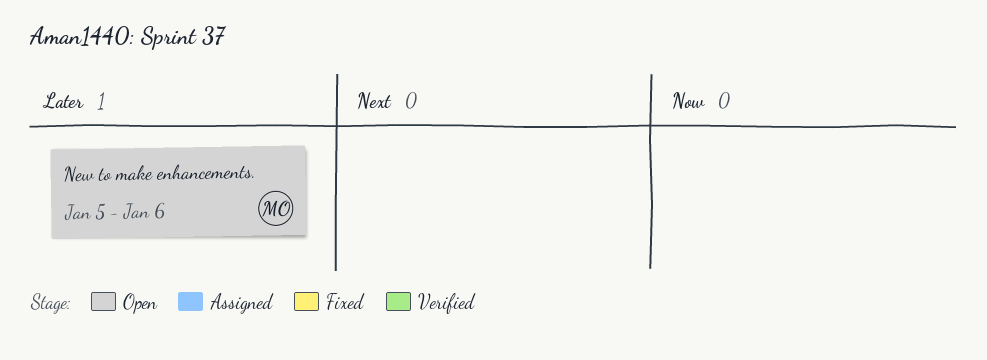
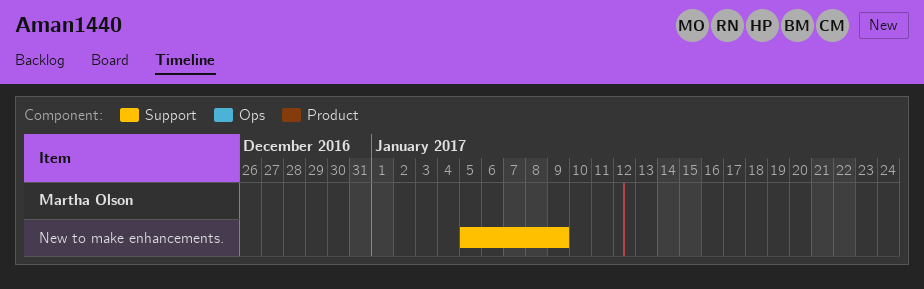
New to make enhancements., due: Jan 6 -> Jan 9

